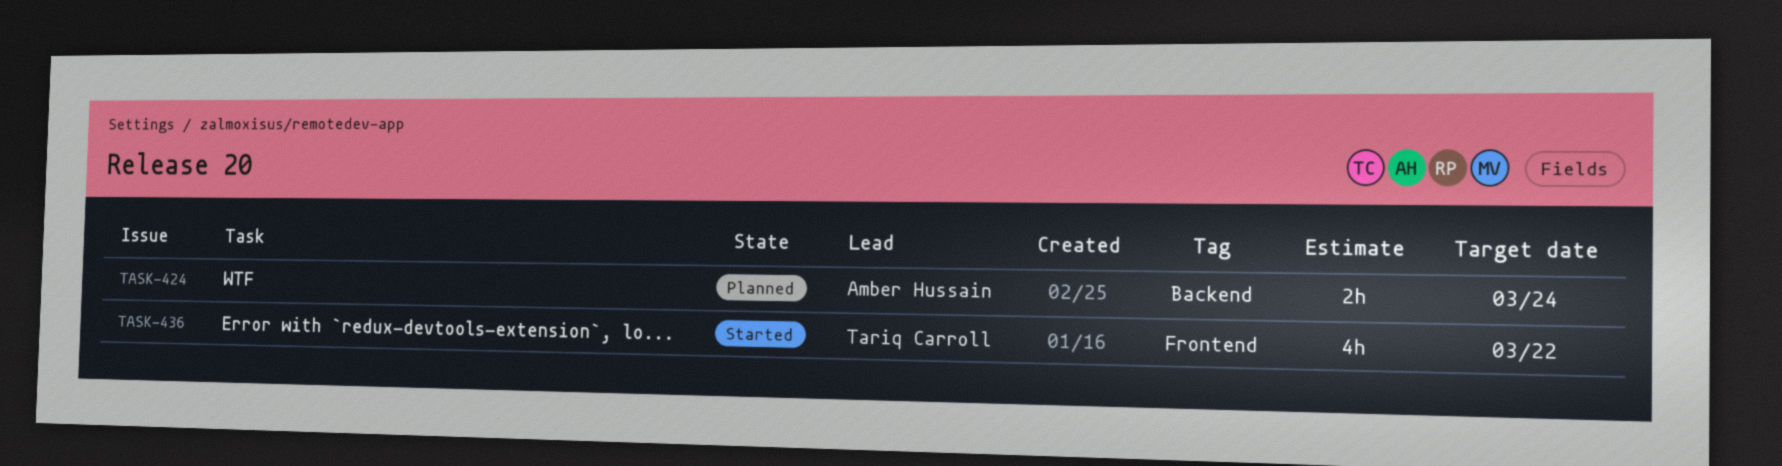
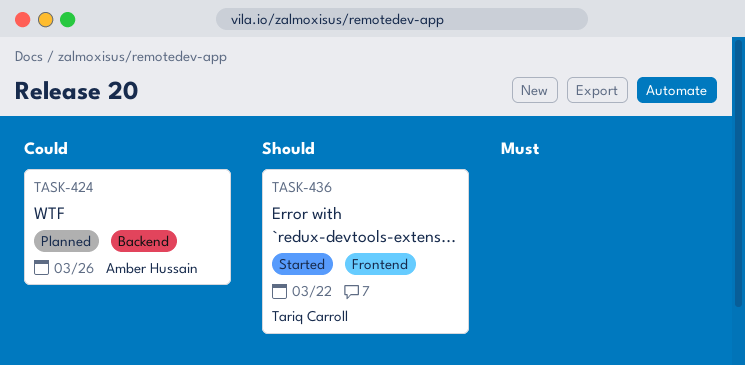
TASK-424, due: Mar 24 -> Mar 26

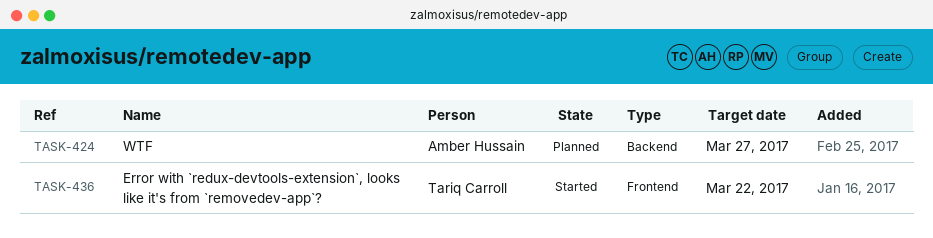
TASK-424, due: Mar 26 -> Mar 27

